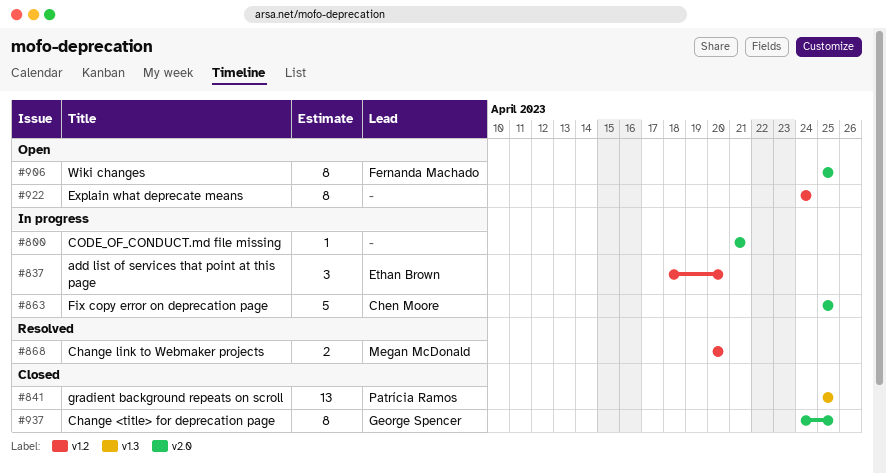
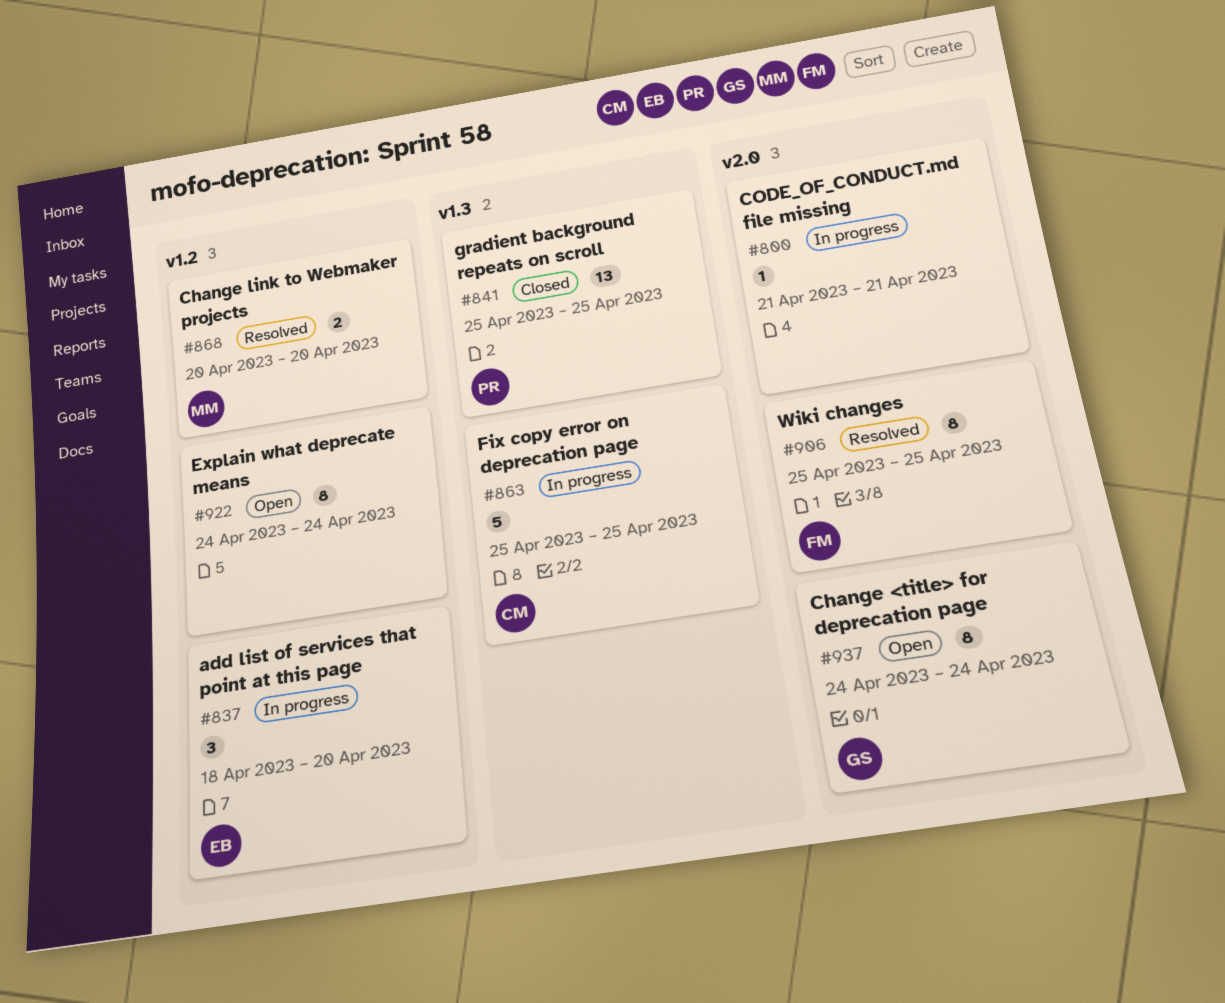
#863, label: v2.0 -> v1.3
#906, status: Open -> Resolved
#937, status: Closed -> Open
#937, due: Apr 25 -> Apr 24

